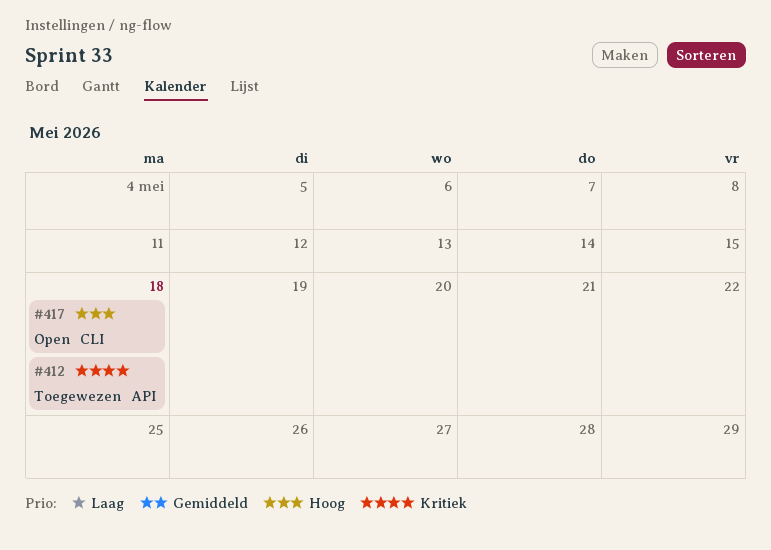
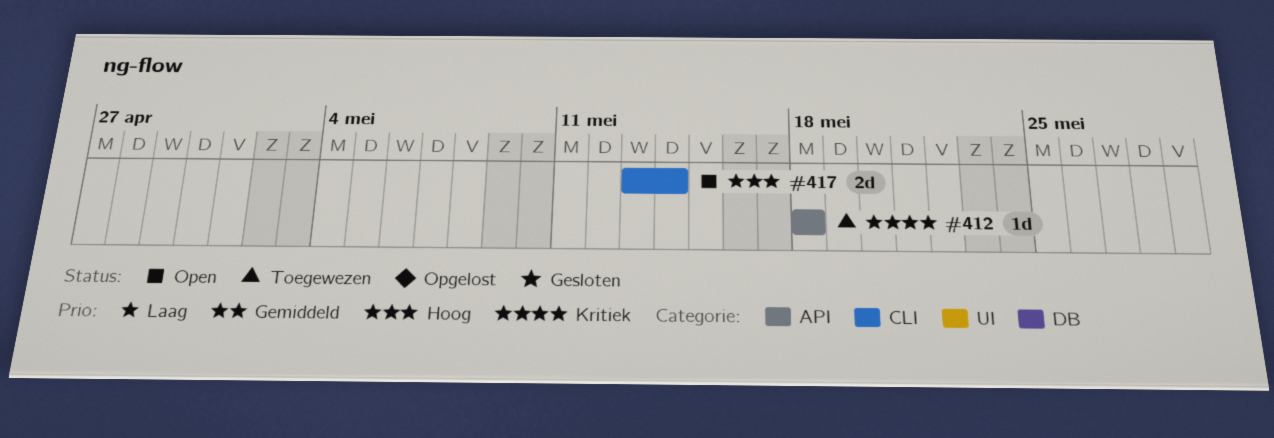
#417, due: May 18 -> May 14

